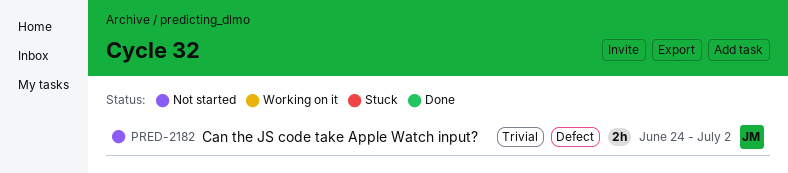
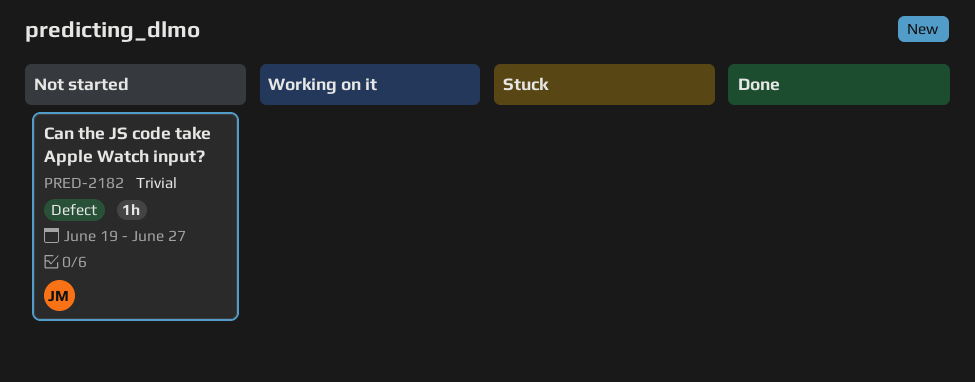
PRED-2182, estimate: 2h -> 1h
PRED-2182, start: Jun 24 -> Jun 19
PRED-2182, due: Jul 2 -> Jun 27

